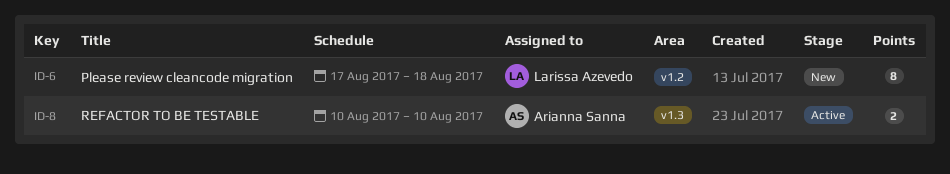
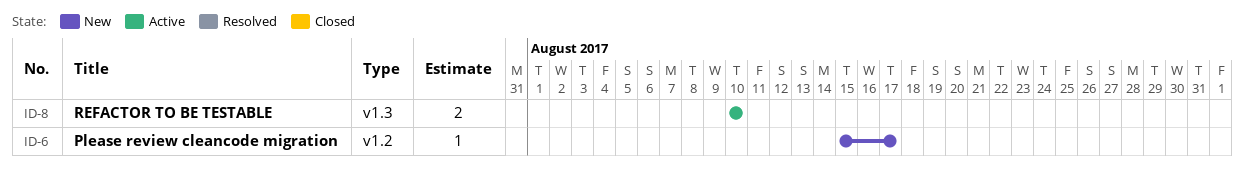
ID-6, estimate: 8 -> 1
ID-6, start: Aug 17 -> Aug 15
ID-6, due: Aug 18 -> Aug 17

